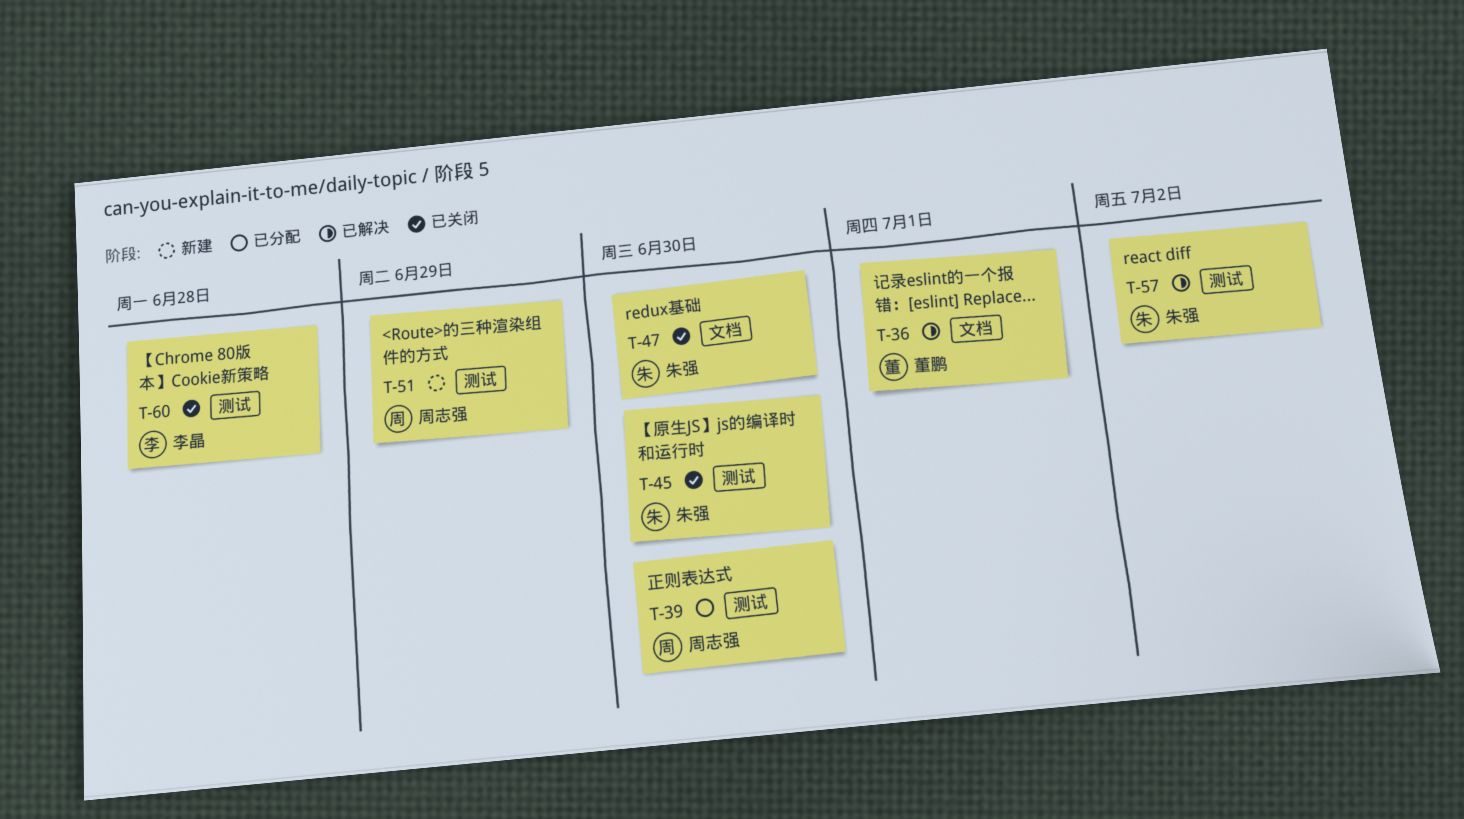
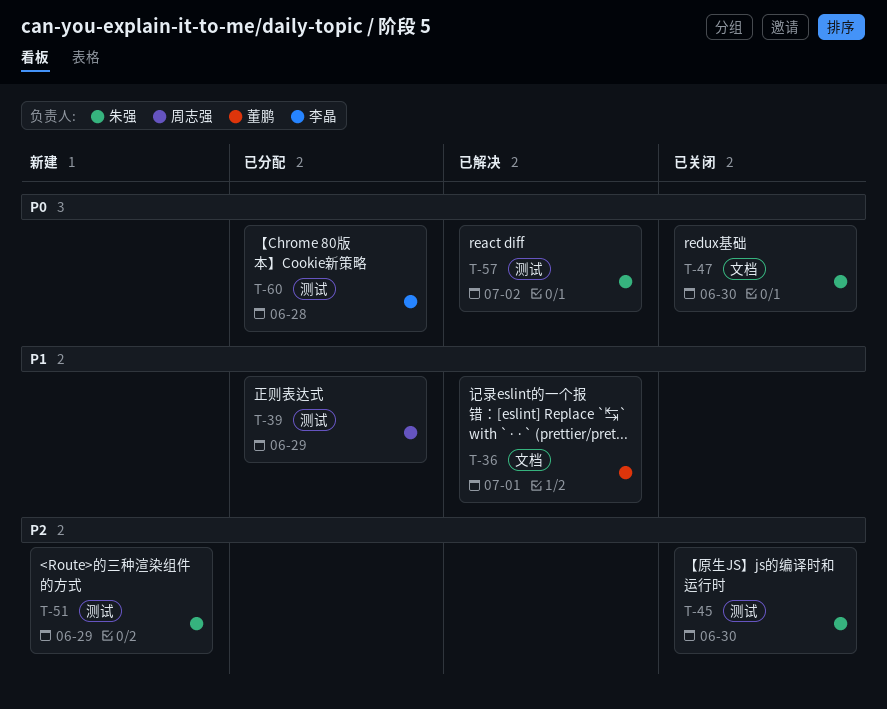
T-39, due: Jun 30 -> Jun 29
T-51, owner: 周志强 -> 朱强
T-60, status: 已关闭 -> 已分配

